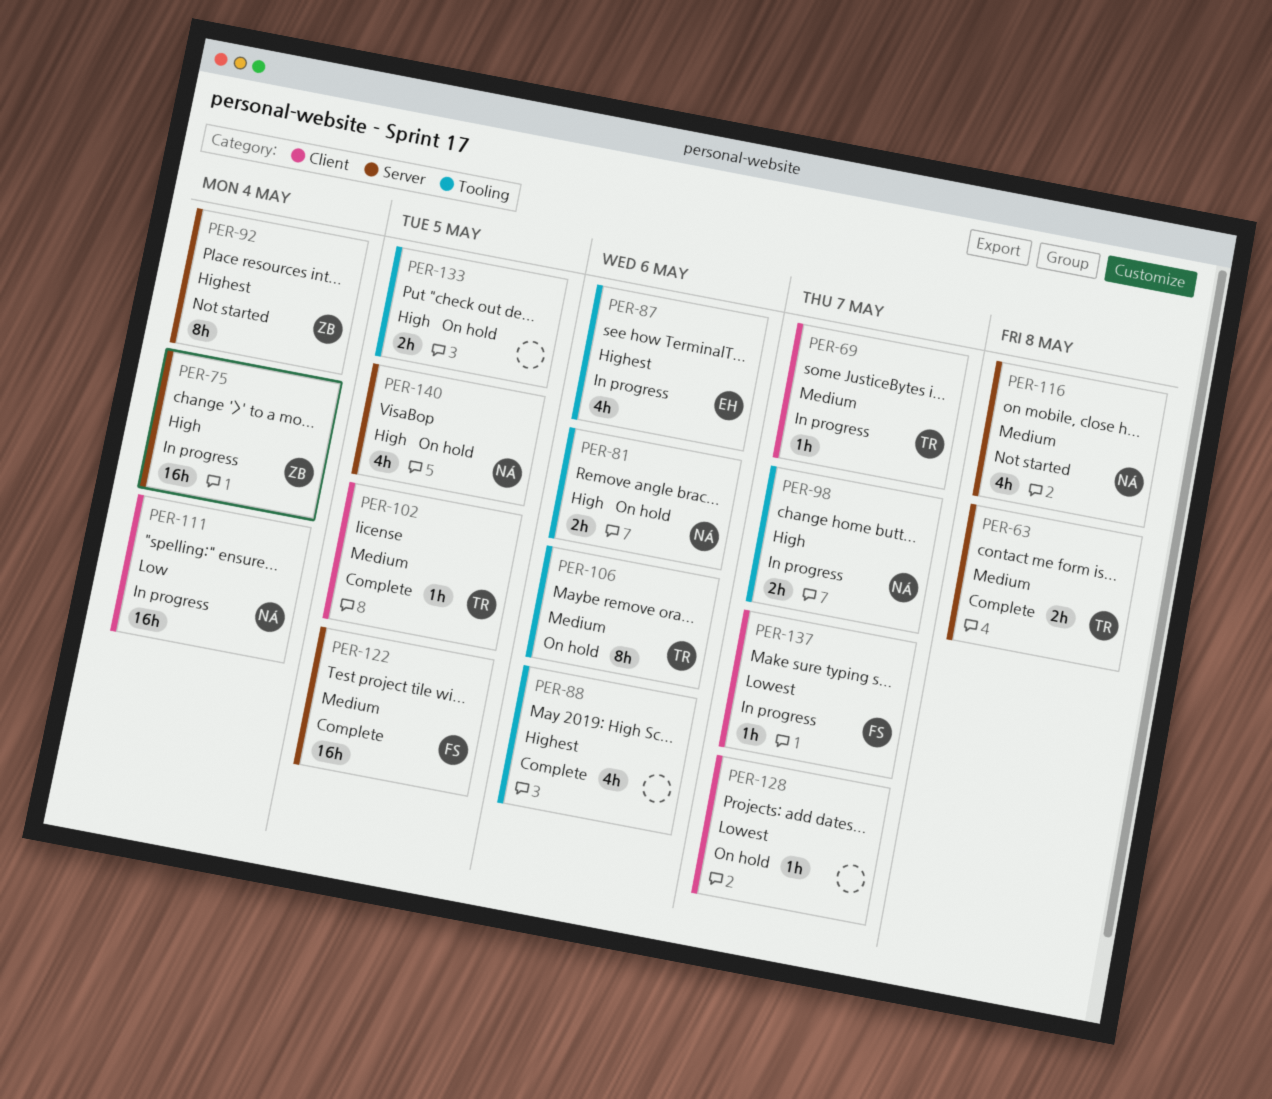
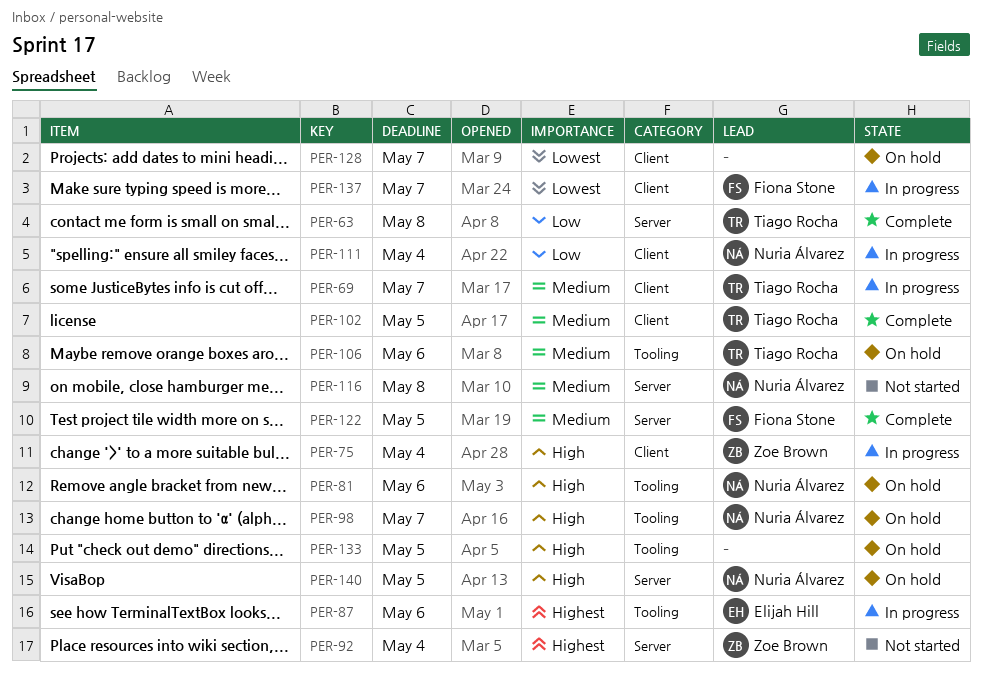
PER-63, priority: Medium -> Low
PER-75, label: Server -> Client
PER-88: present -> none
PER-98, status: In progress -> On hold

